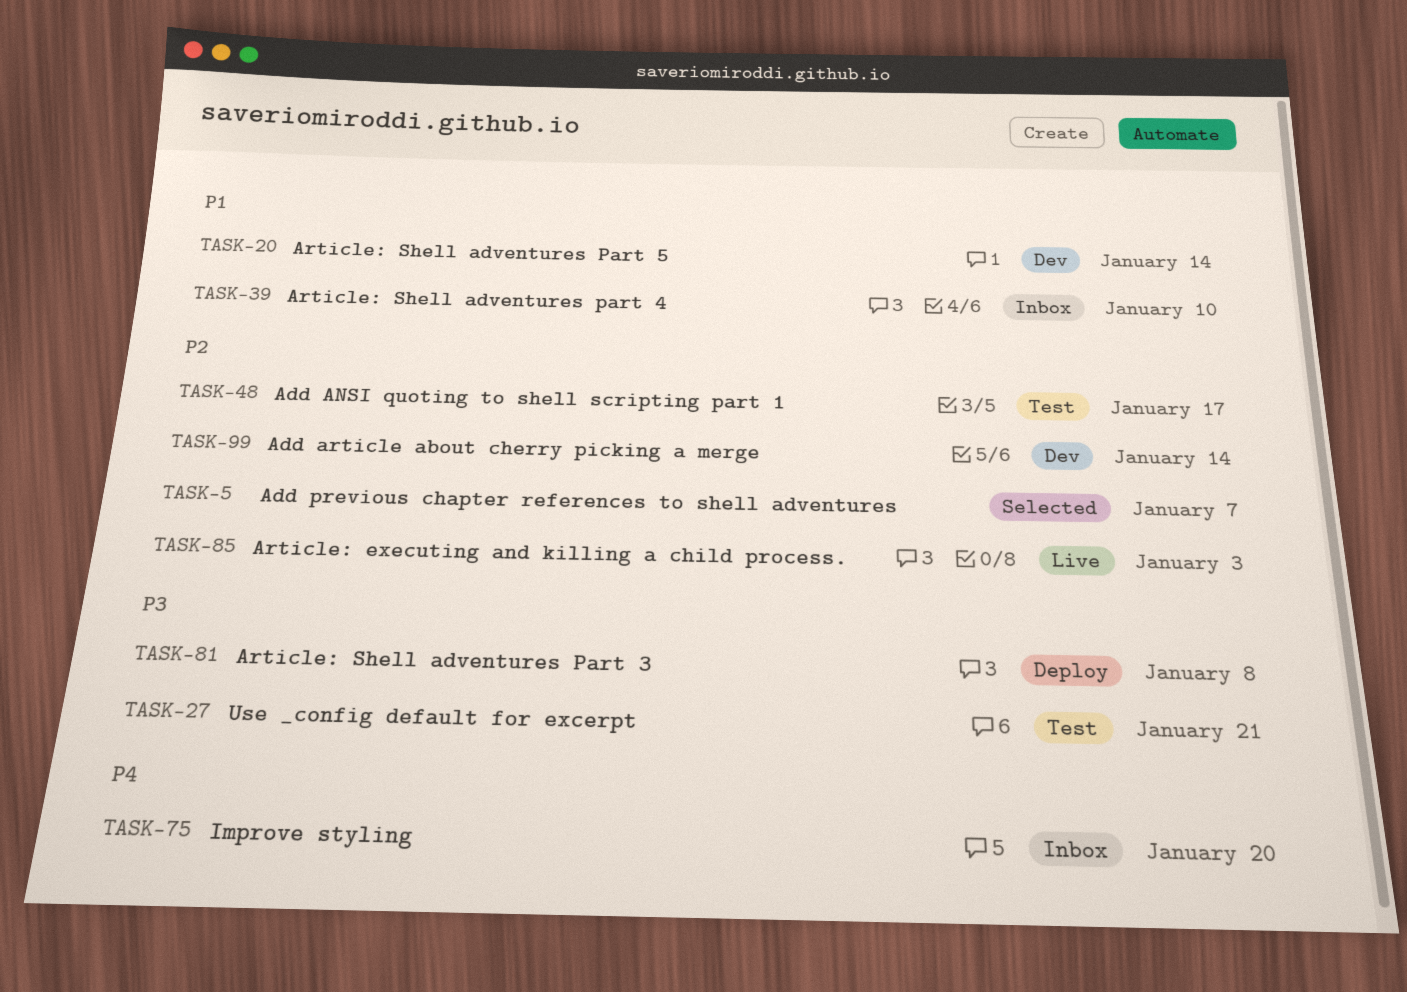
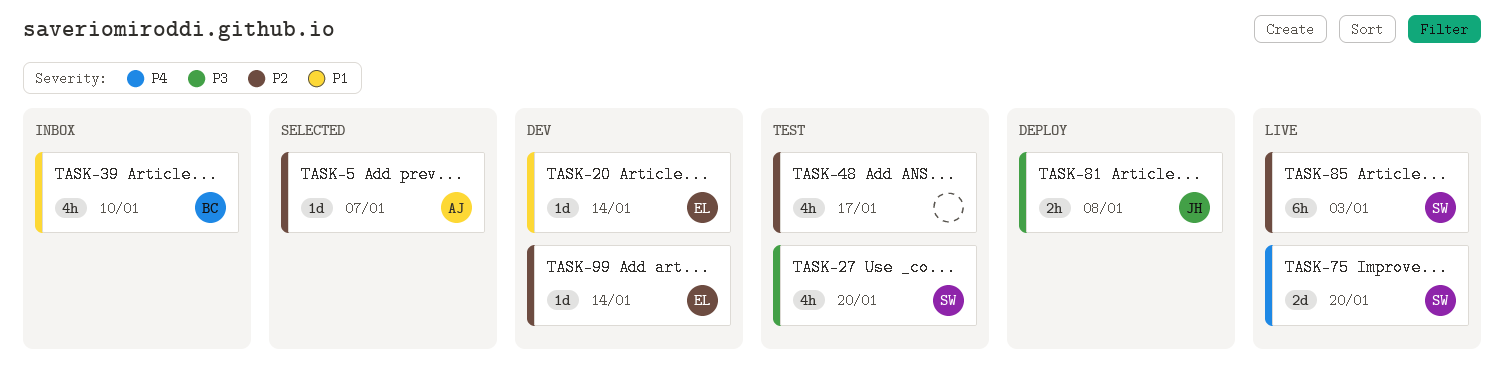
TASK-27, due: Jan 21 -> Jan 20
TASK-75, status: Inbox -> Live

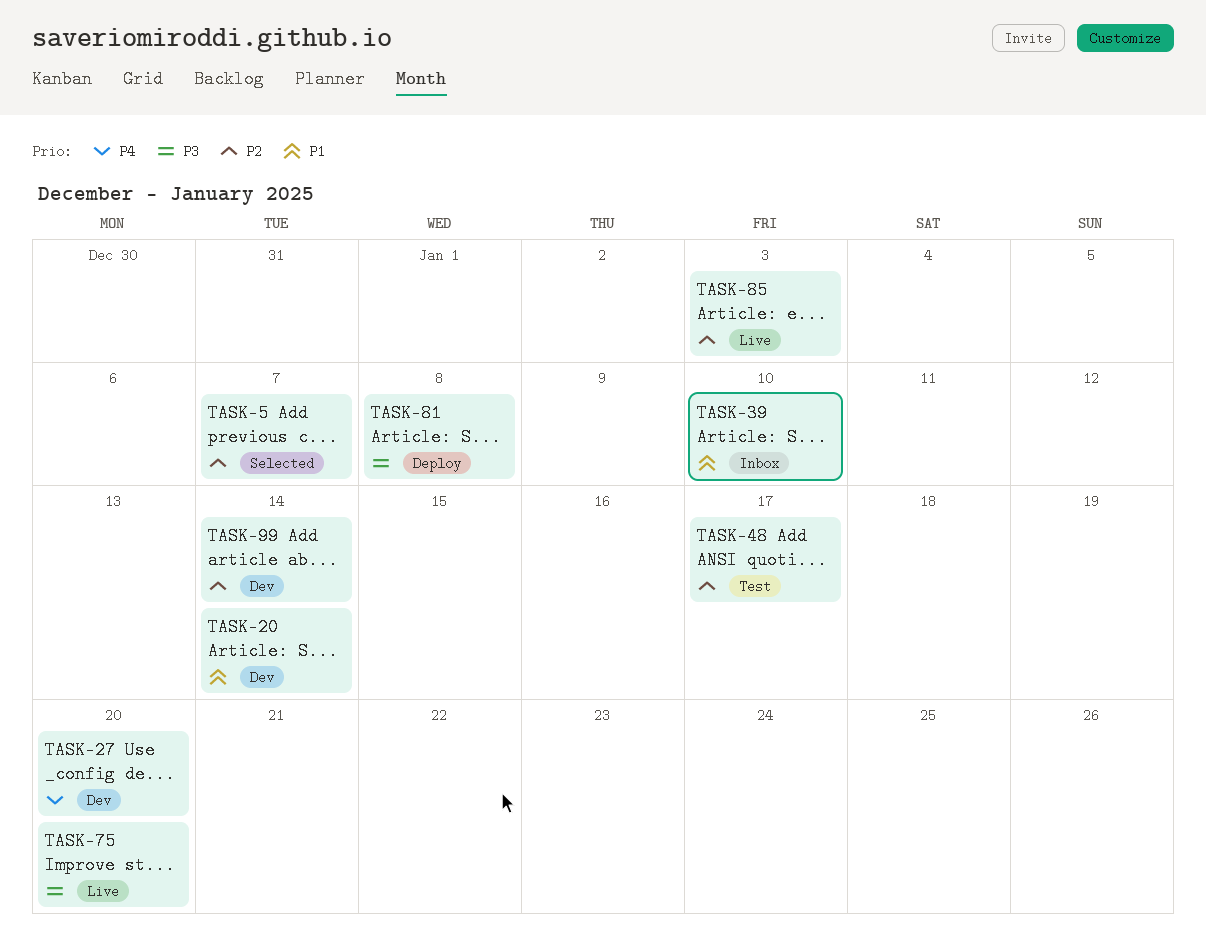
TASK-27, status: Test -> Dev
TASK-27, priority: P3 -> P4
TASK-75, priority: P4 -> P3

